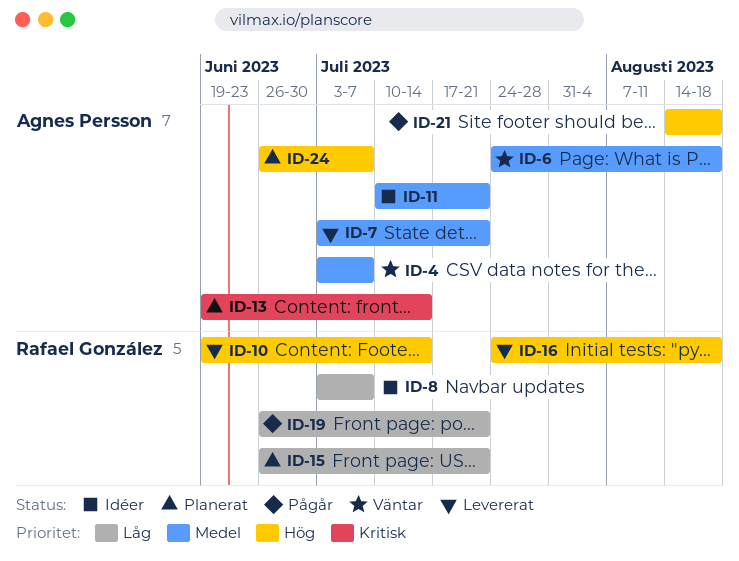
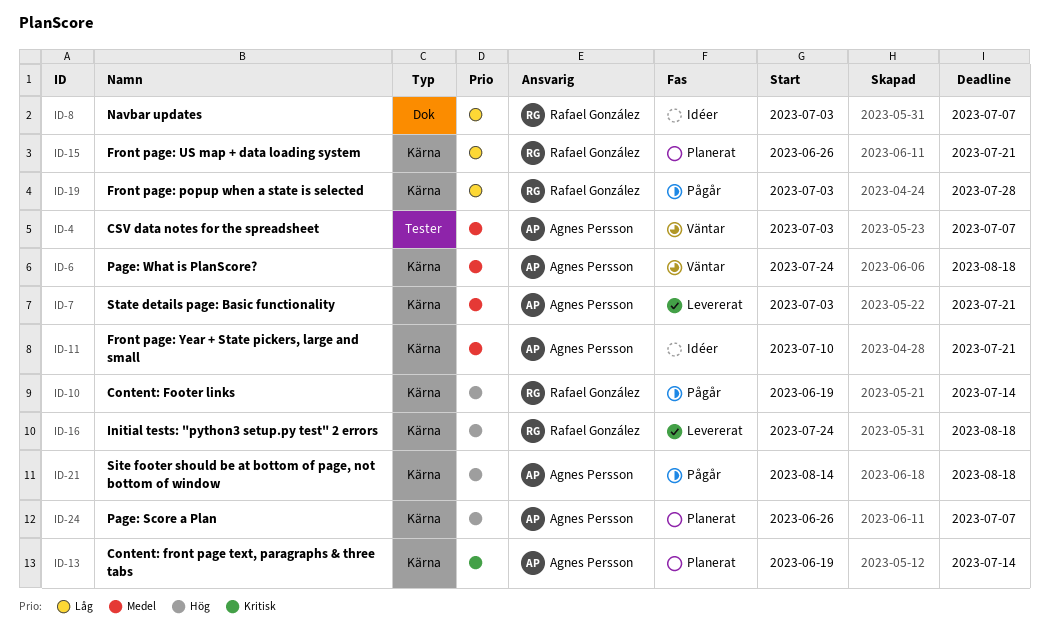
ID-10, status: Levererat -> Pågår
ID-19, start: Jun 26 -> Jul 3
ID-19, due: Jul 21 -> Jul 28

